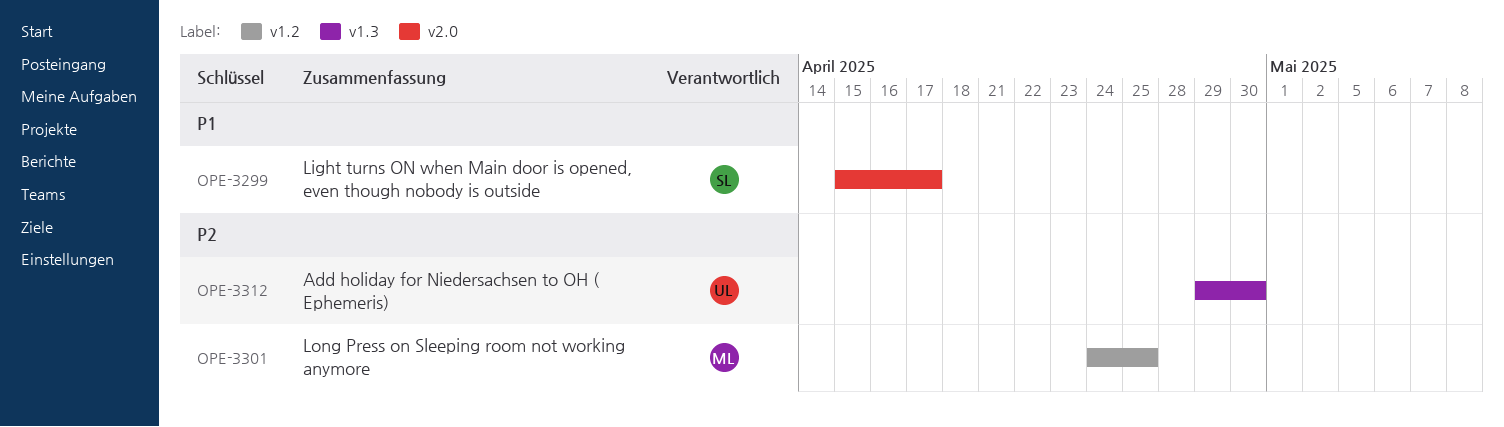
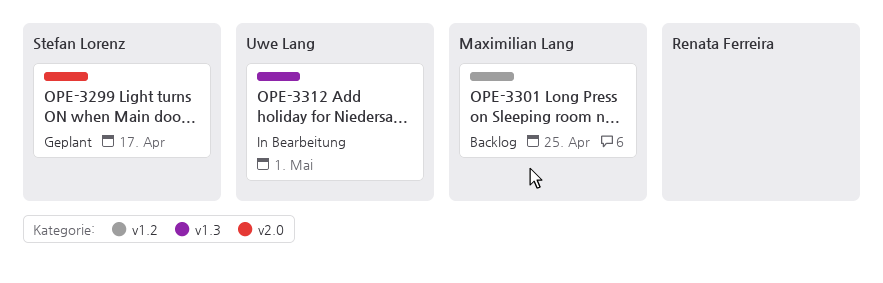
OPE-3312, due: Apr 30 -> May 1

